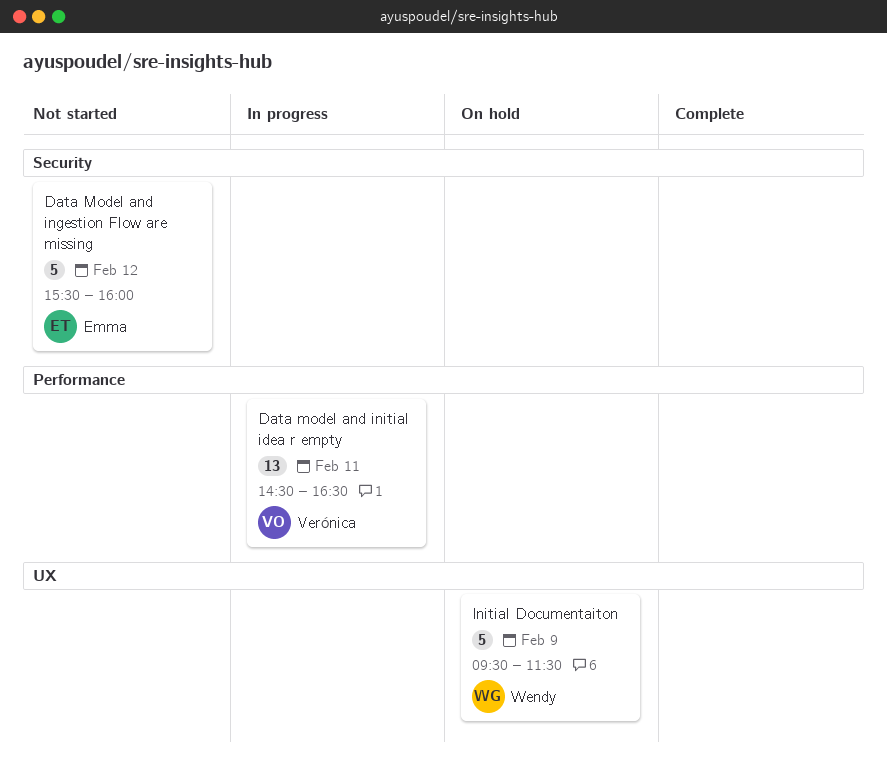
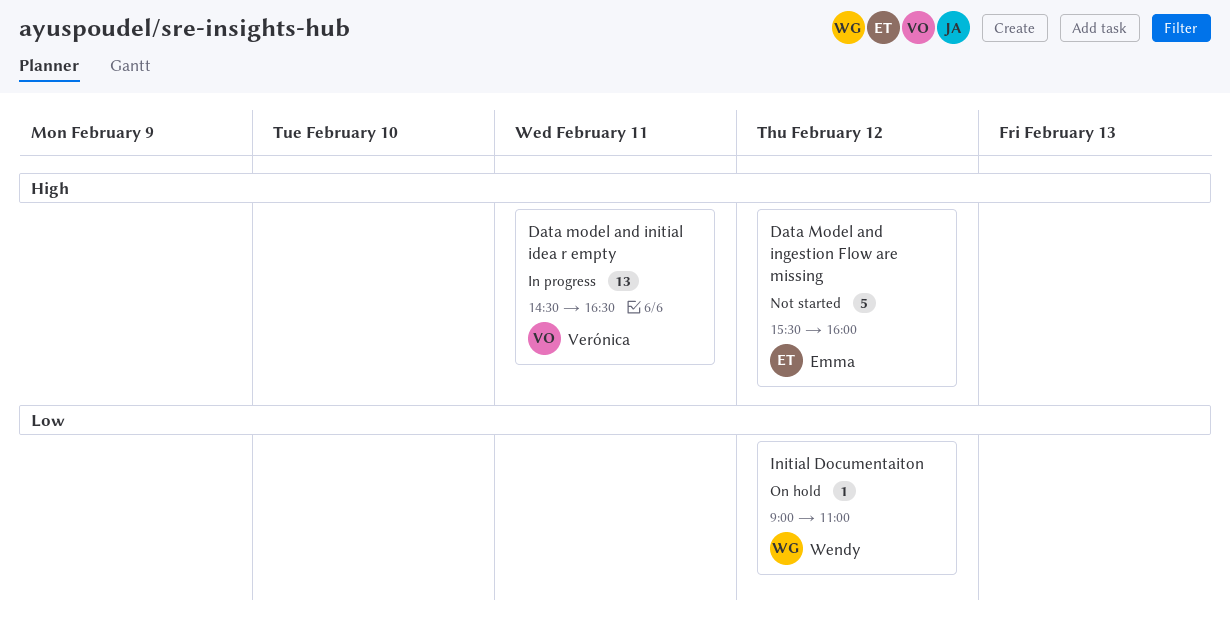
Initial Documentaiton, estimate: 5 -> 1
Initial Documentaiton, day: Feb 9 -> Feb 12
Initial Documentaiton, begins: 09:30 -> 09:00
Initial Documentaiton, ends: 11:30 -> 11:00

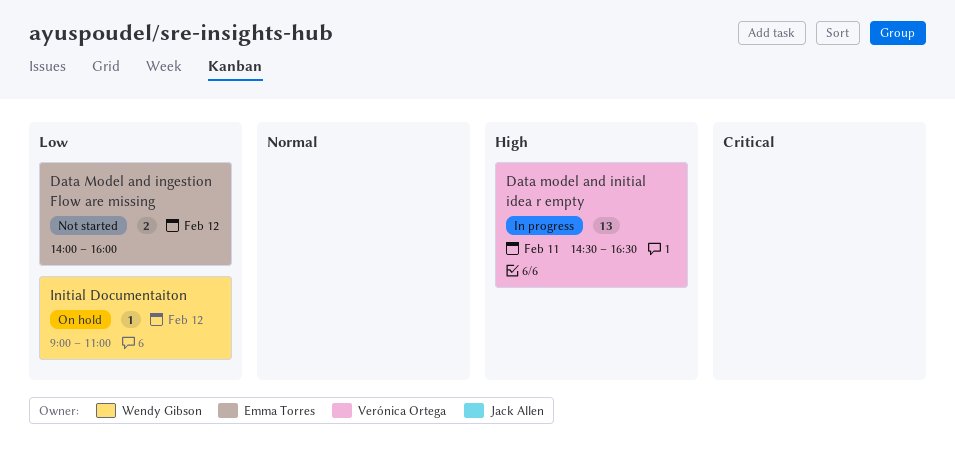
Data Model and ingestion Flow are missing, priority: High -> Low
Data Model and ingestion Flow are missing, estimate: 5 -> 2
Data Model and ingestion Flow are missing, begins: 15:30 -> 14:00

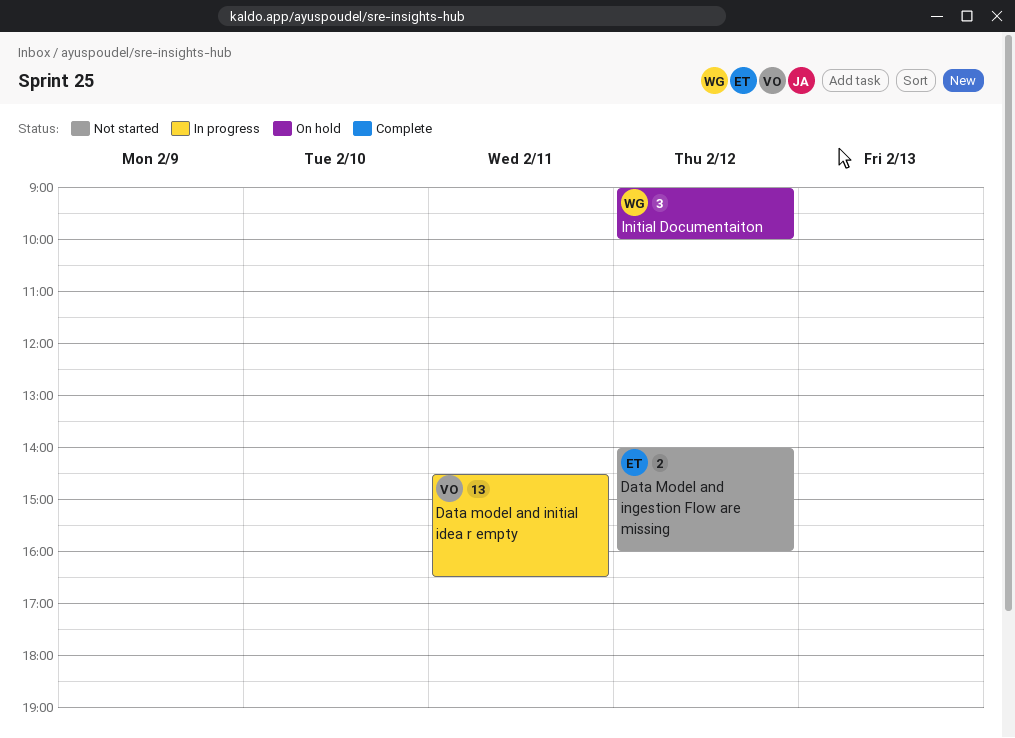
Initial Documentaiton, estimate: 1 -> 3
Initial Documentaiton, ends: 11:00 -> 10:00

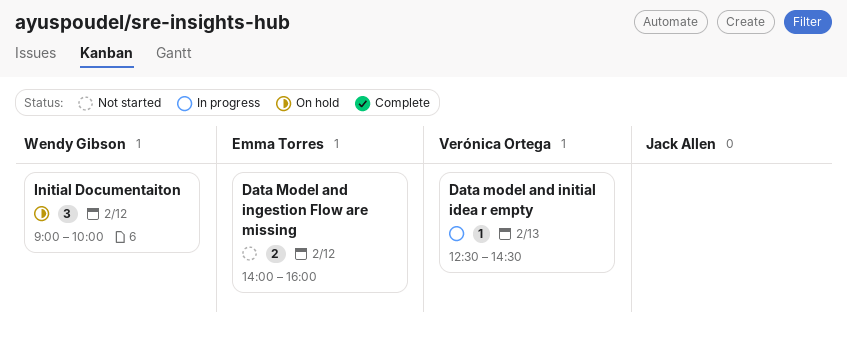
Data model and initial idea r empty, estimate: 13 -> 1
Data model and initial idea r empty, day: Feb 11 -> Feb 13
Data model and initial idea r empty, begins: 14:30 -> 12:30
Data model and initial idea r empty, ends: 16:30 -> 14:30

